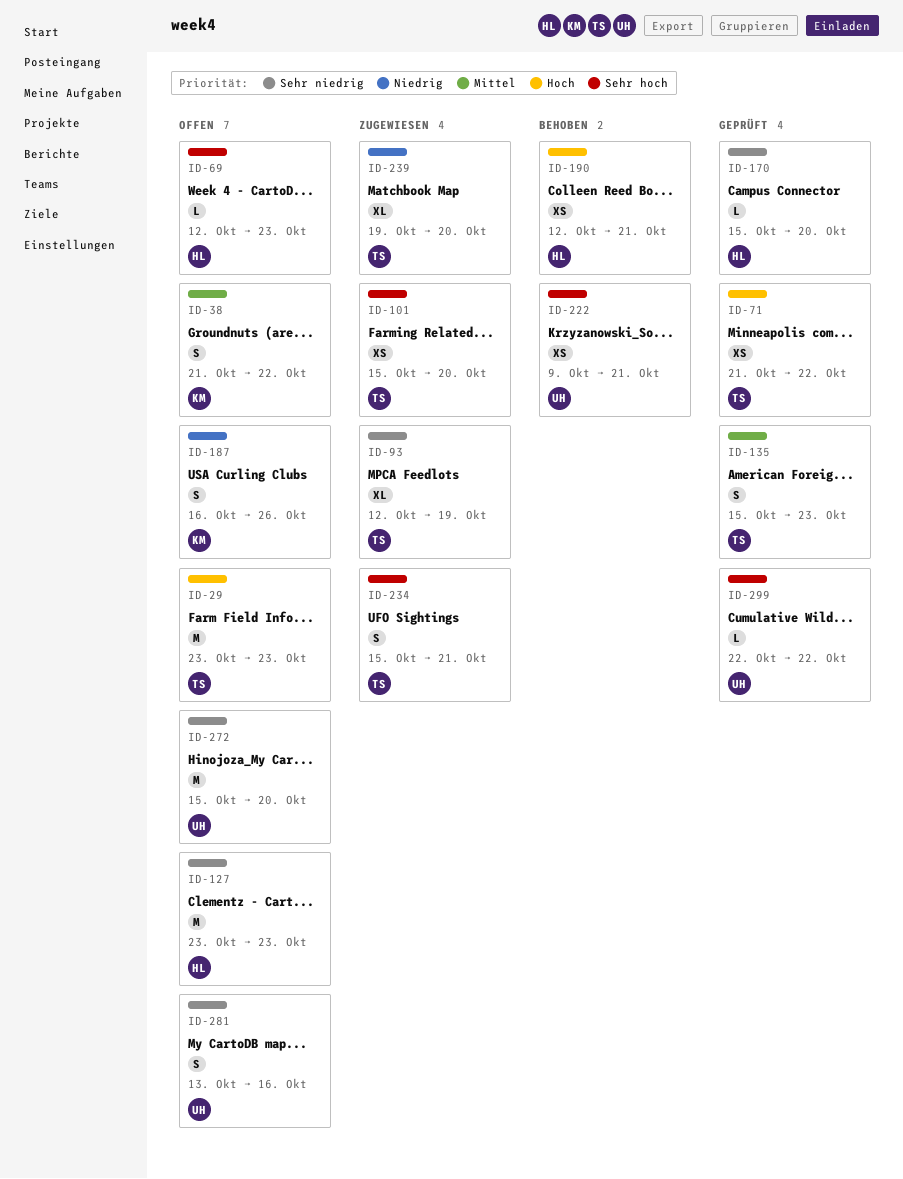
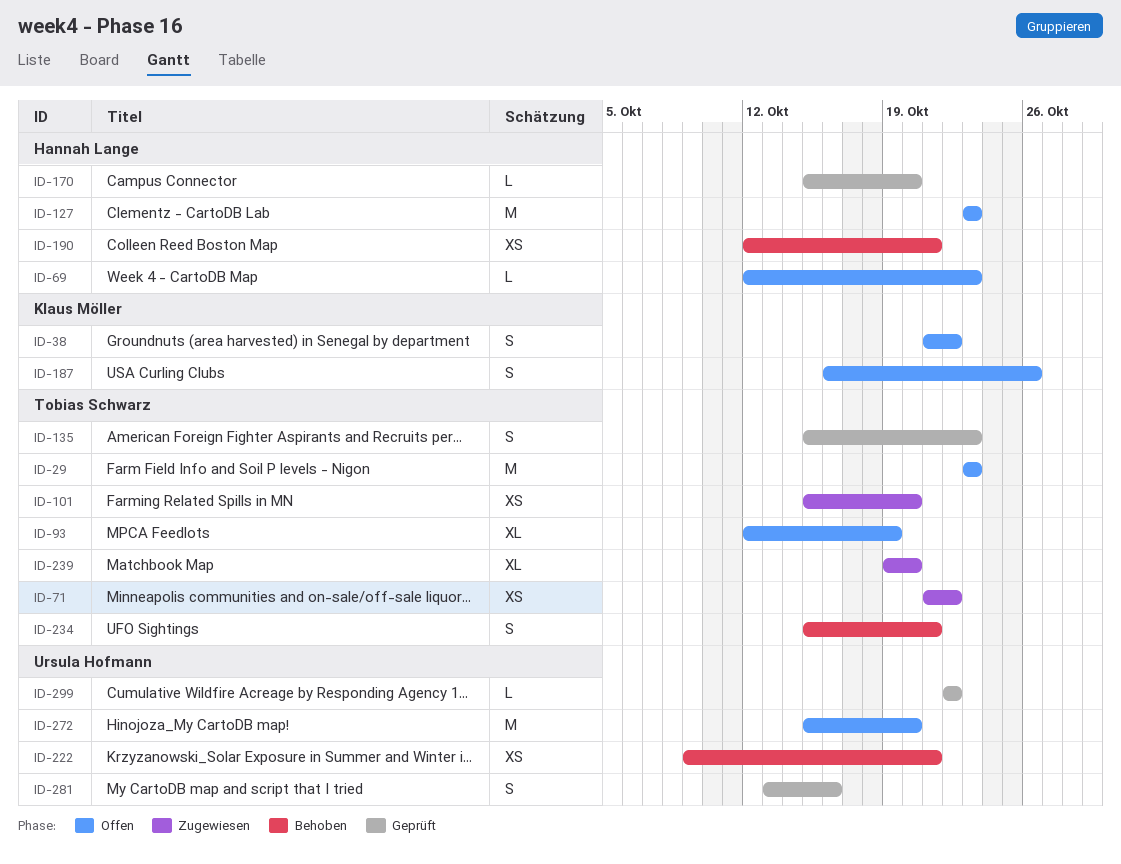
ID-71, status: Geprüft -> Zugewiesen
ID-93, status: Zugewiesen -> Offen
ID-234, status: Zugewiesen -> Behoben
ID-281, status: Offen -> Geprüft

